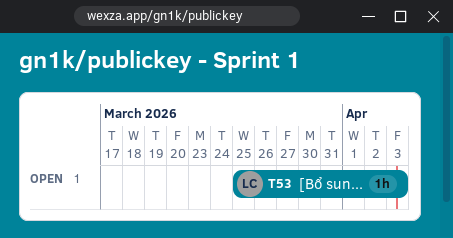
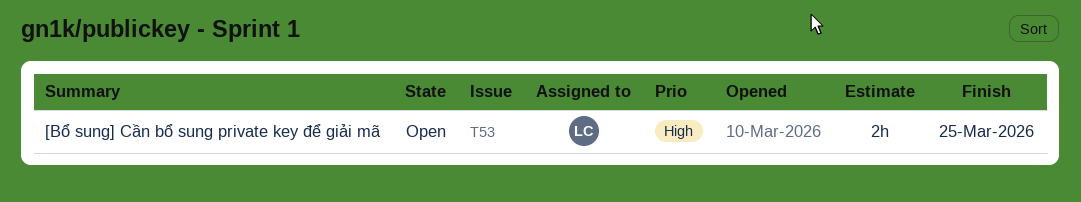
T53, estimate: 1h -> 2h
T53, due: Apr 3 -> Mar 25

